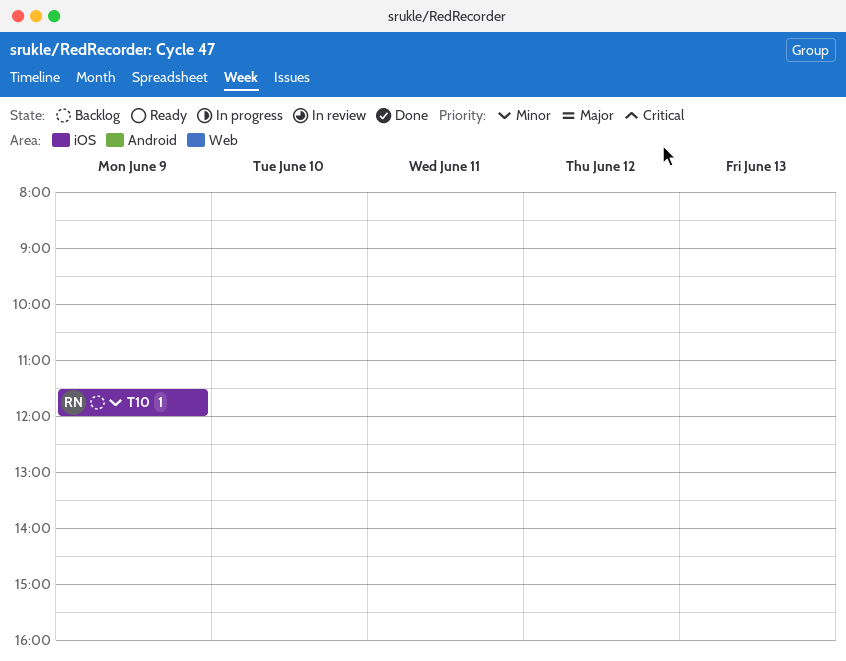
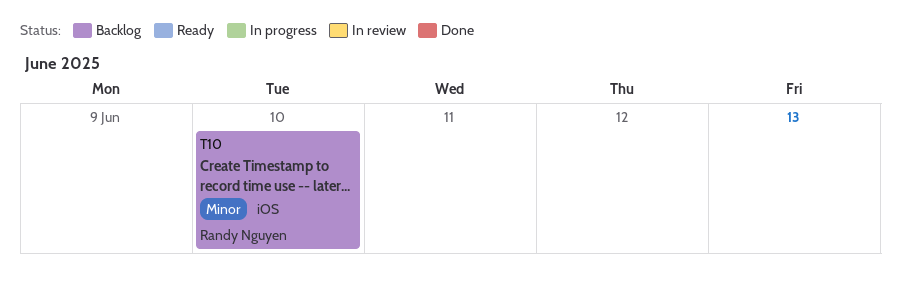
T10, day: Jun 9 -> Jun 10

